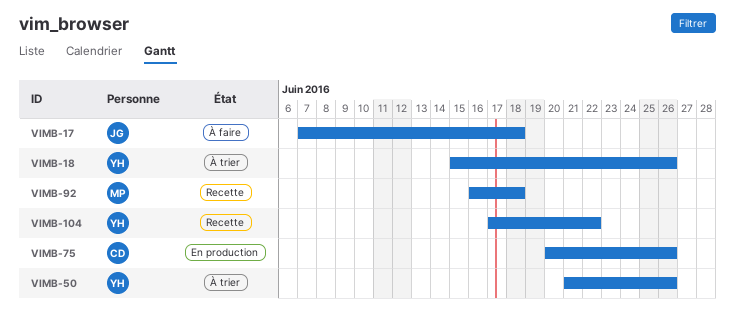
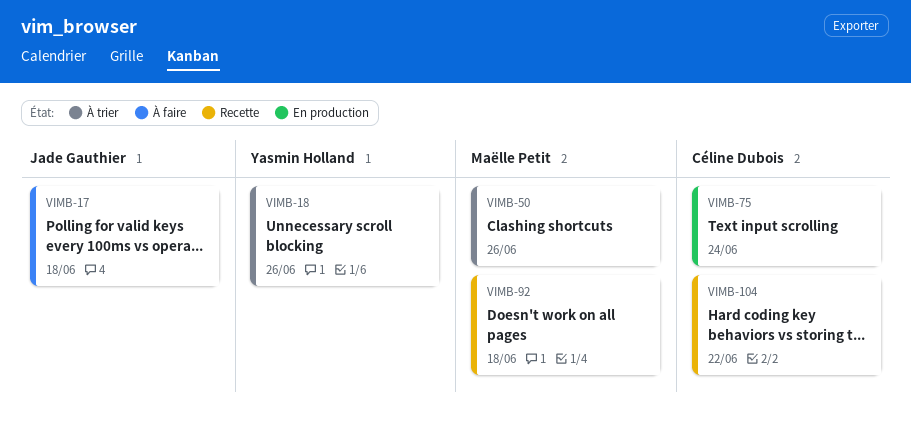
VIMB-50, owner: Yasmin Holland -> Maëlle Petit
VIMB-75, due: Jun 26 -> Jun 24
VIMB-104, owner: Yasmin Holland -> Céline Dubois

